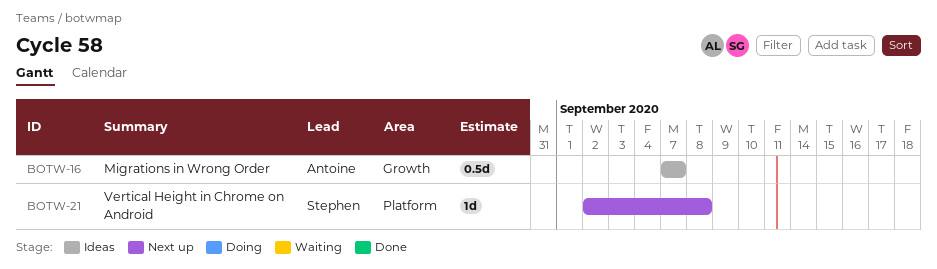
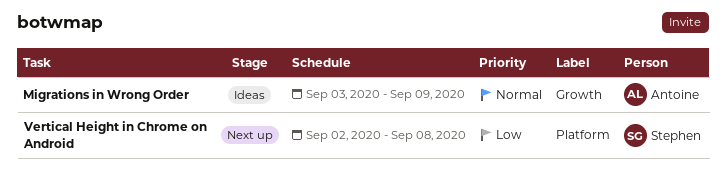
Migrations in Wrong Order, start: Sep 7 -> Sep 3
Migrations in Wrong Order, due: Sep 7 -> Sep 9

